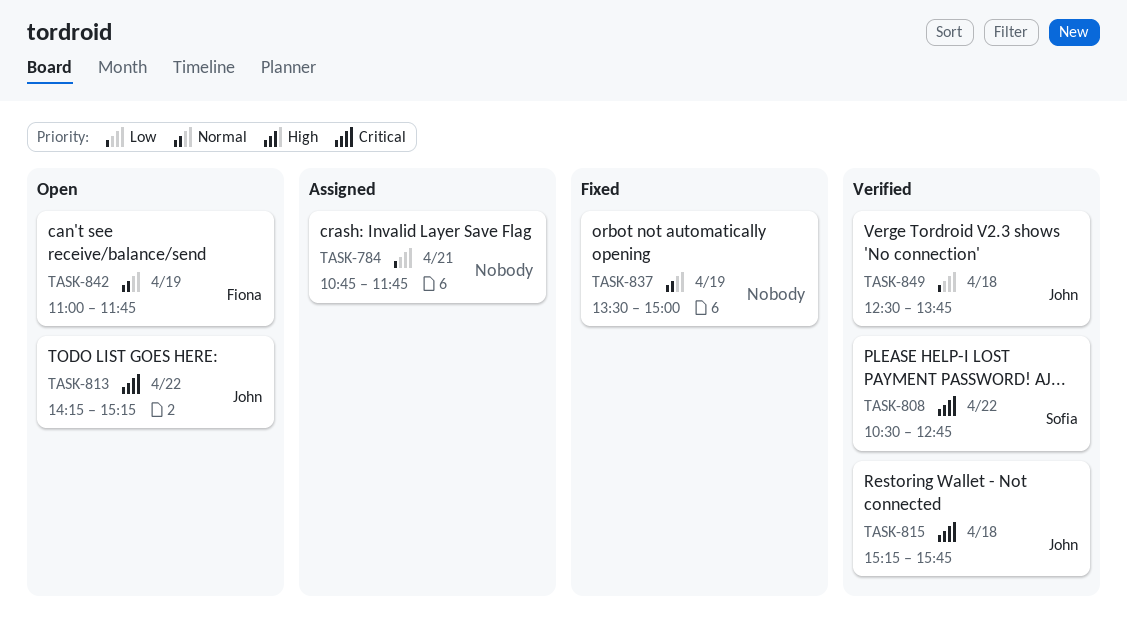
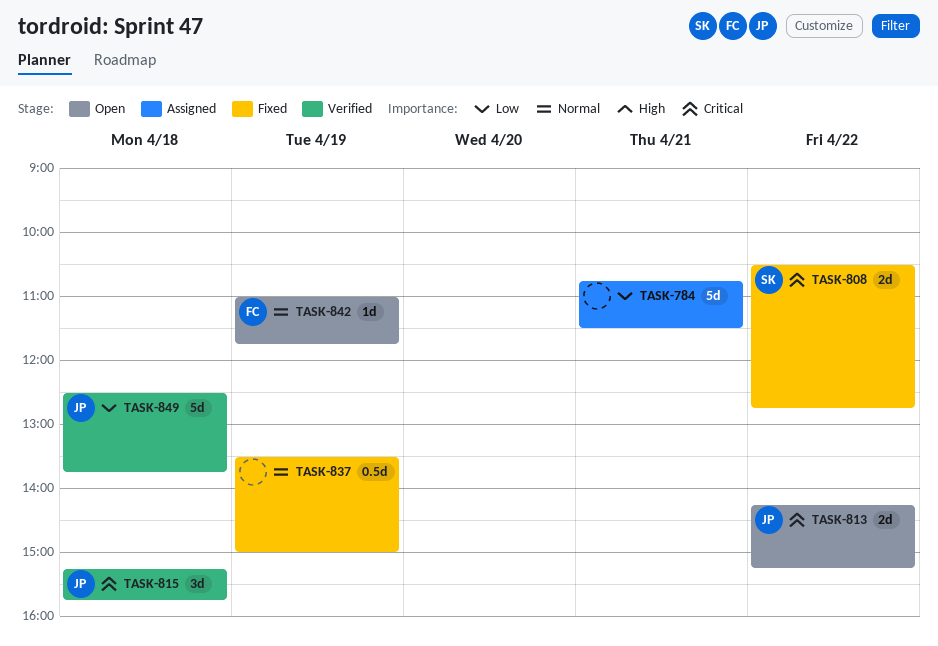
TASK-784, ends: 11:45 -> 11:30
TASK-808, status: Verified -> Fixed

